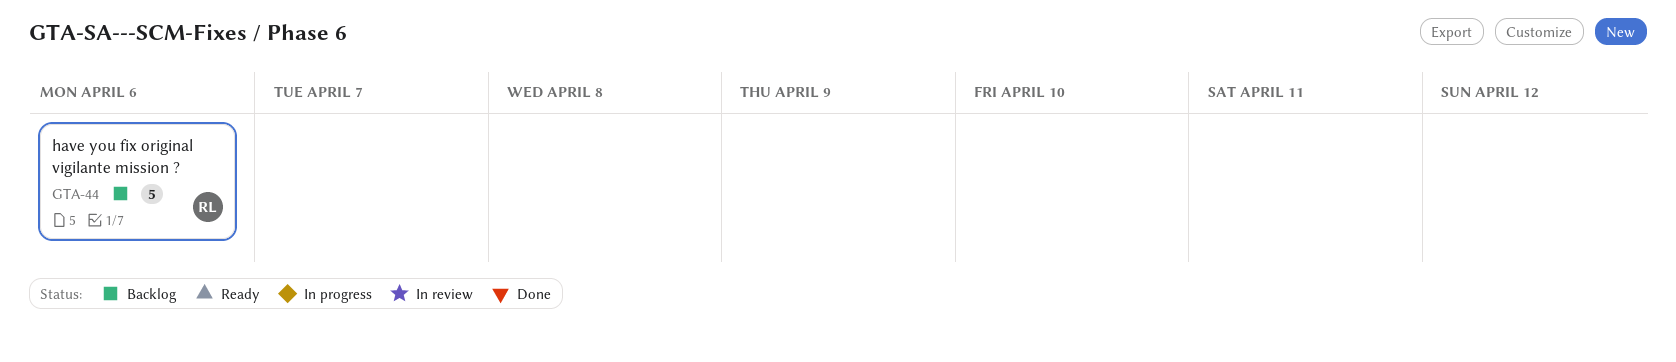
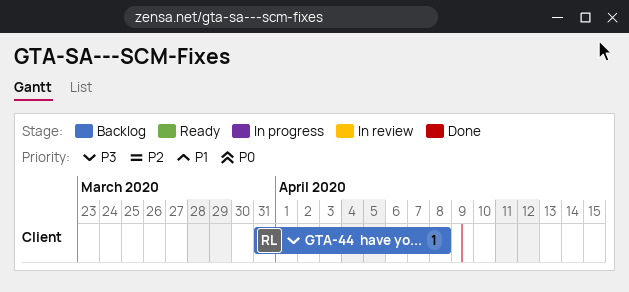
GTA-44, estimate: 5 -> 1
GTA-44, due: Apr 6 -> Apr 8

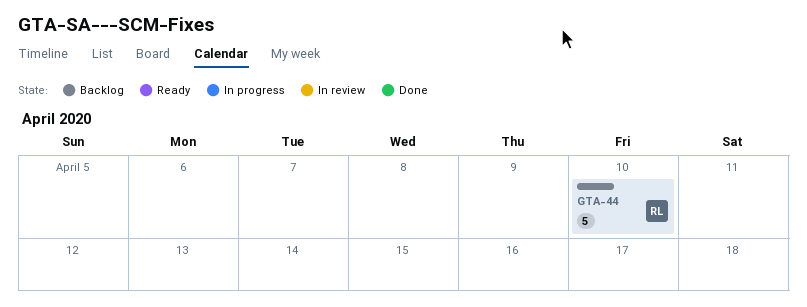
GTA-44, estimate: 1 -> 5
GTA-44, due: Apr 8 -> Apr 10

